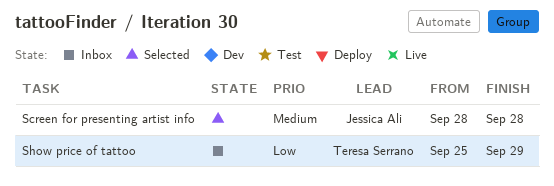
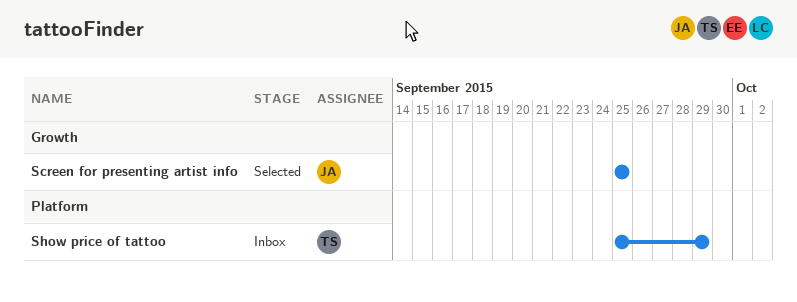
Screen for presenting artist info, start: Sep 28 -> Sep 25
Screen for presenting artist info, due: Sep 28 -> Sep 25

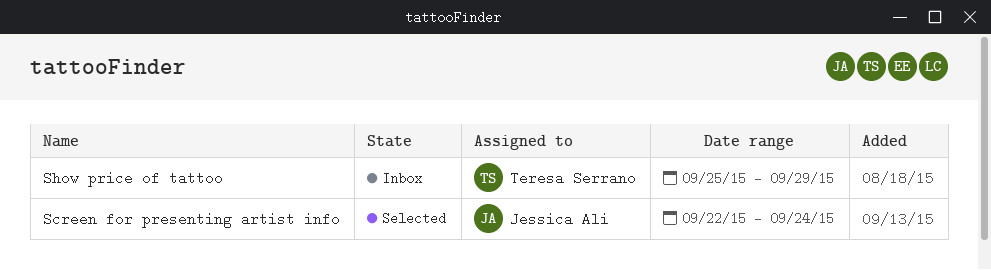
Screen for presenting artist info, start: Sep 25 -> Sep 22
Screen for presenting artist info, due: Sep 25 -> Sep 24

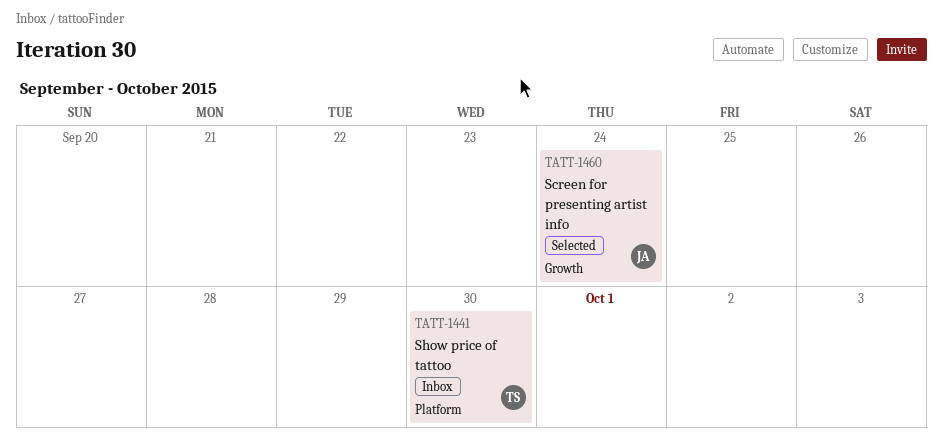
Show price of tattoo, due: Sep 29 -> Sep 30

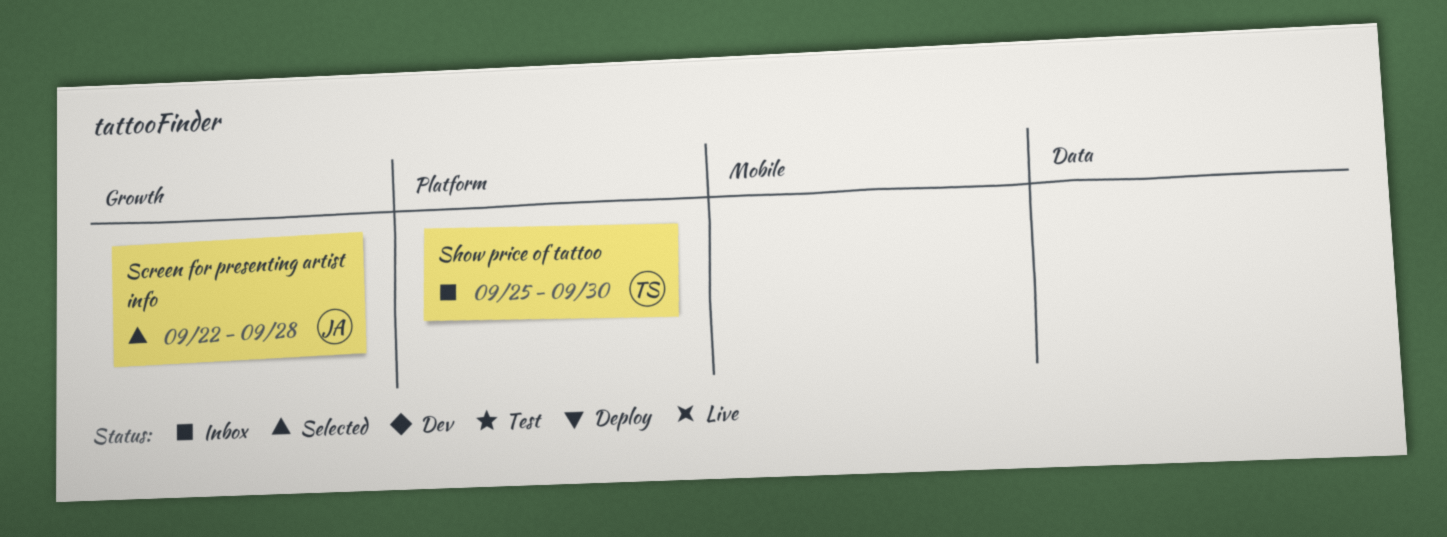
Screen for presenting artist info, due: Sep 24 -> Sep 28

